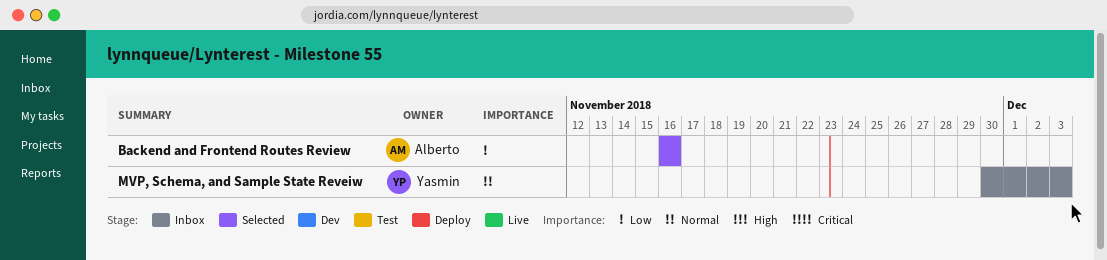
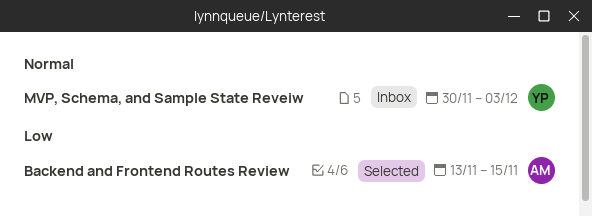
Backend and Frontend Routes Review, start: Nov 16 -> Nov 13
Backend and Frontend Routes Review, due: Nov 16 -> Nov 15

